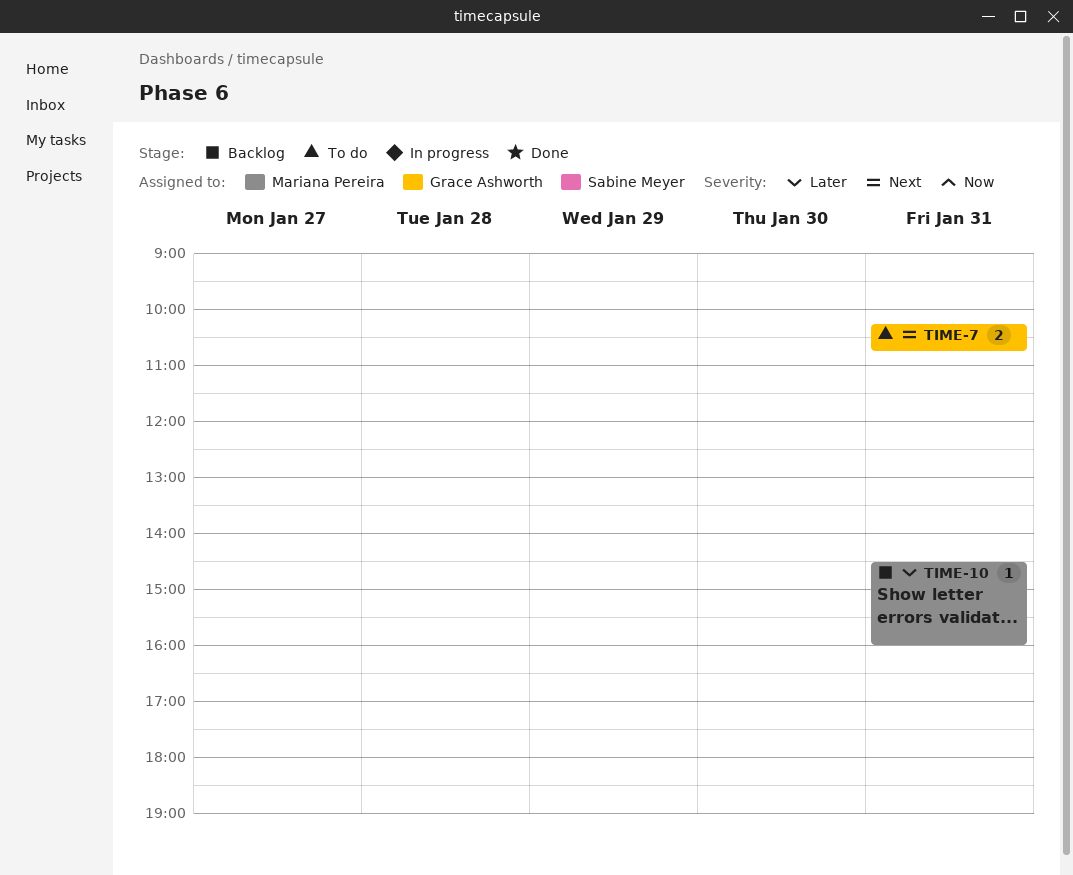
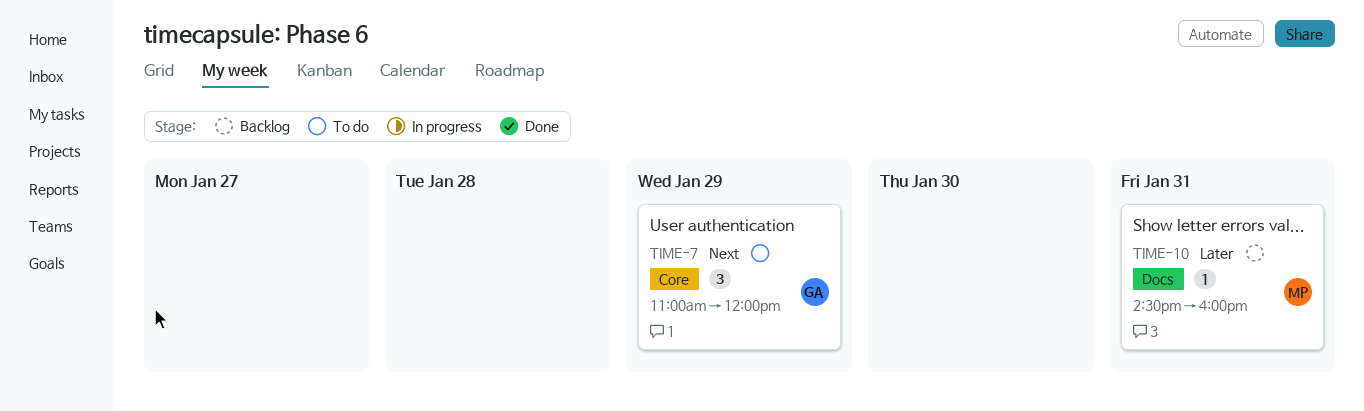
TIME-7, estimate: 2 -> 3
TIME-7, day: Jan 31 -> Jan 29
TIME-7, begins: 10:15 -> 11:00
TIME-7, ends: 10:45 -> 12:00

